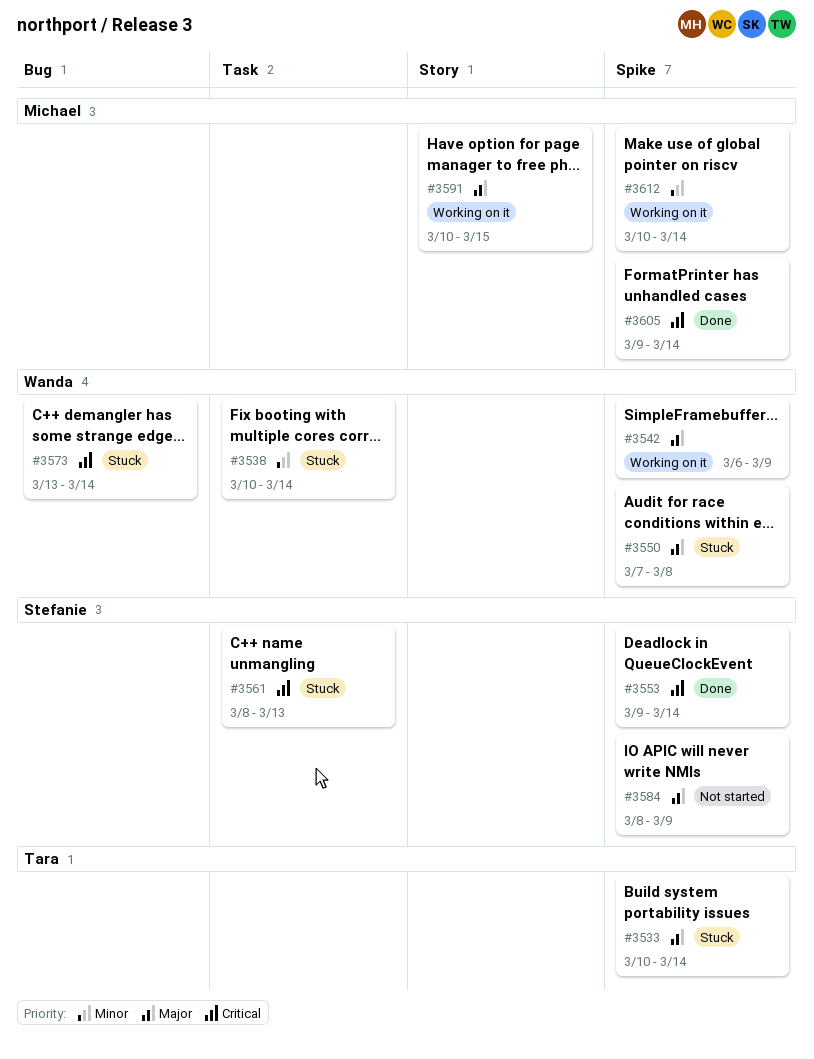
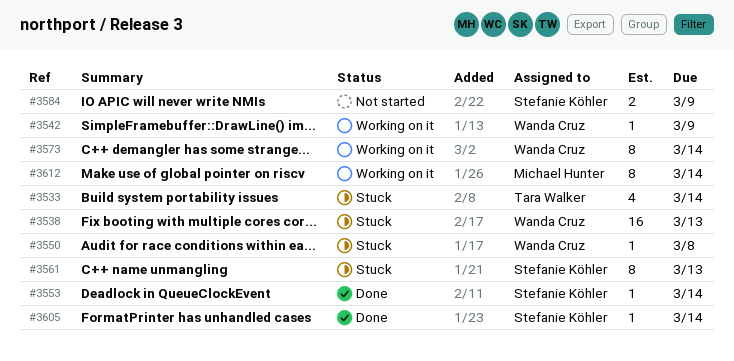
#3538, due: Mar 14 -> Mar 13
#3573, status: Stuck -> Working on it
#3591: present -> none
#3605, owner: Michael Hunter -> Stefanie Köhler

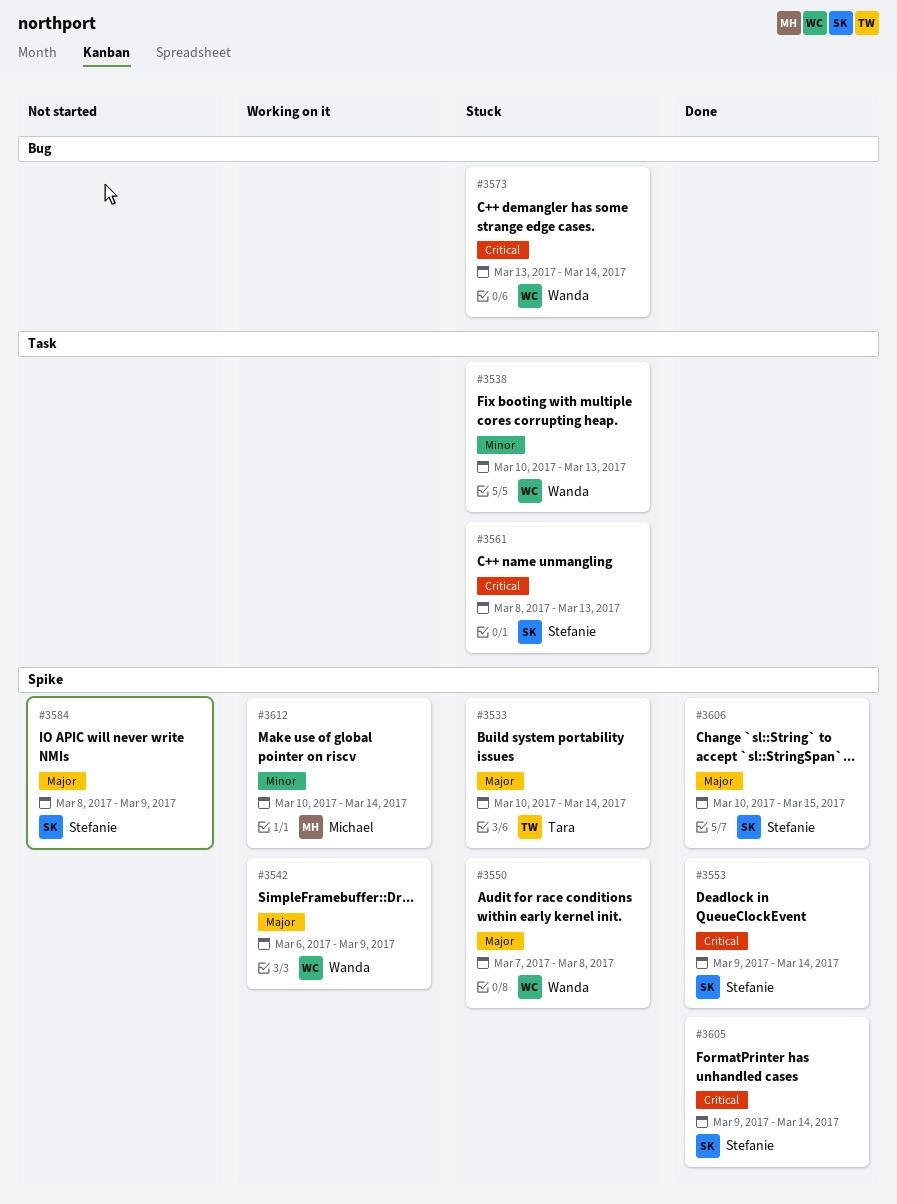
#3573, status: Working on it -> Stuck
#3606: none -> present

